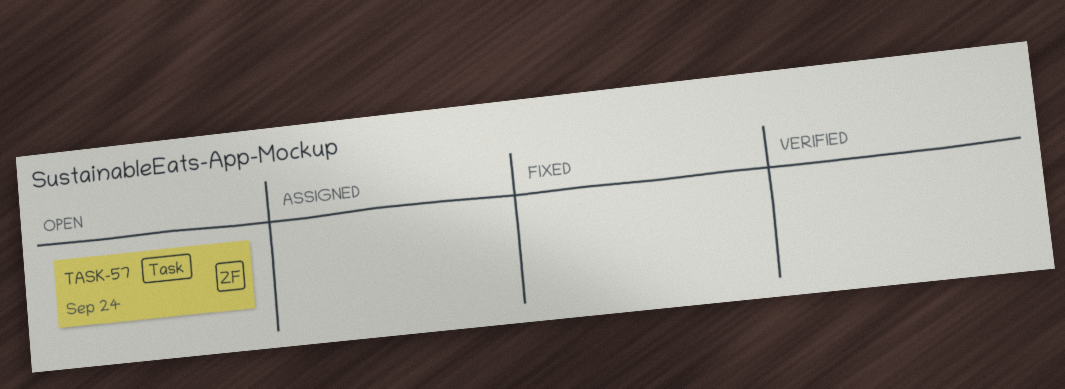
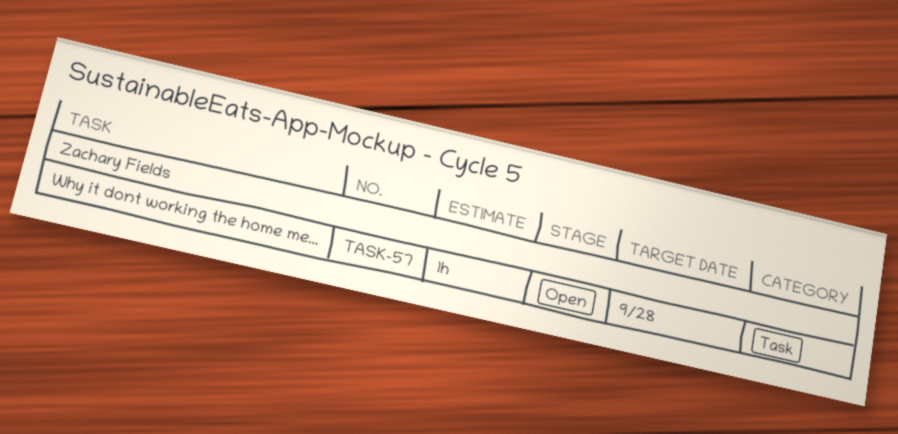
TASK-57, due: Sep 24 -> Sep 28

